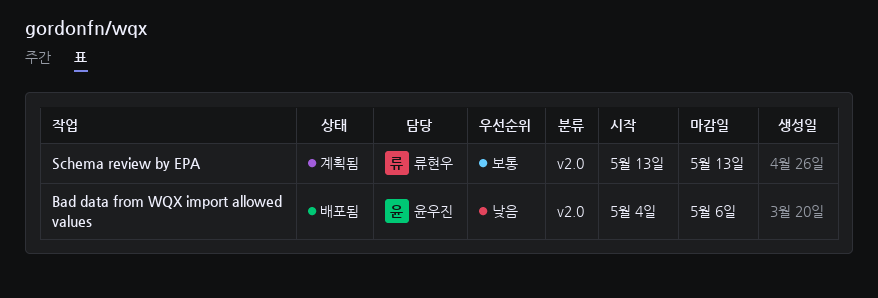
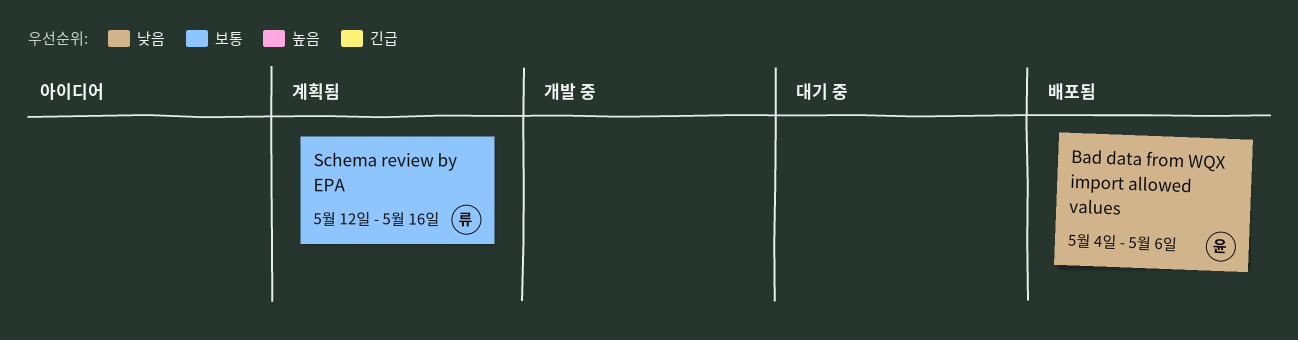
Schema review by EPA, start: May 13 -> May 12
Schema review by EPA, due: May 13 -> May 16

